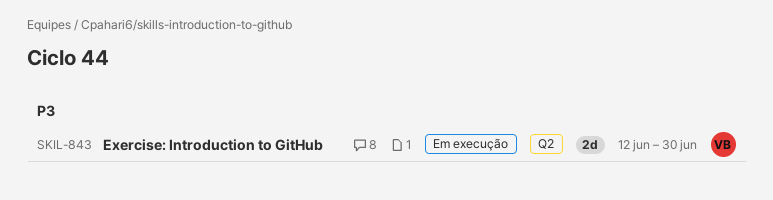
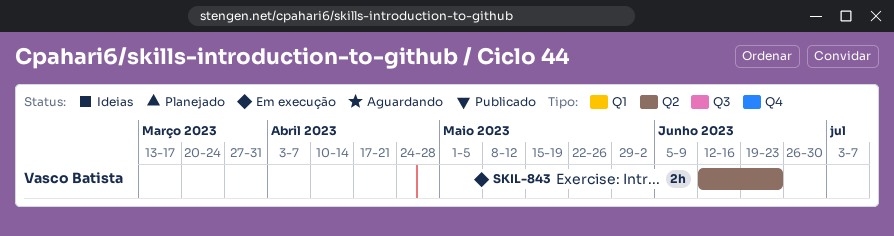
SKIL-843, estimate: 2d -> 2h
SKIL-843, due: Jun 30 -> Jun 23

